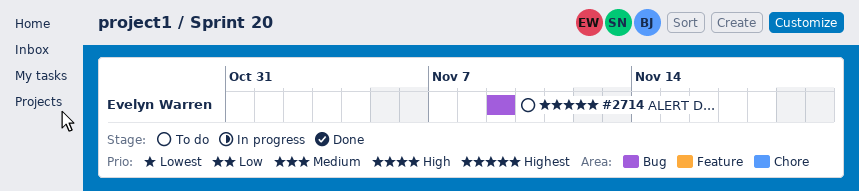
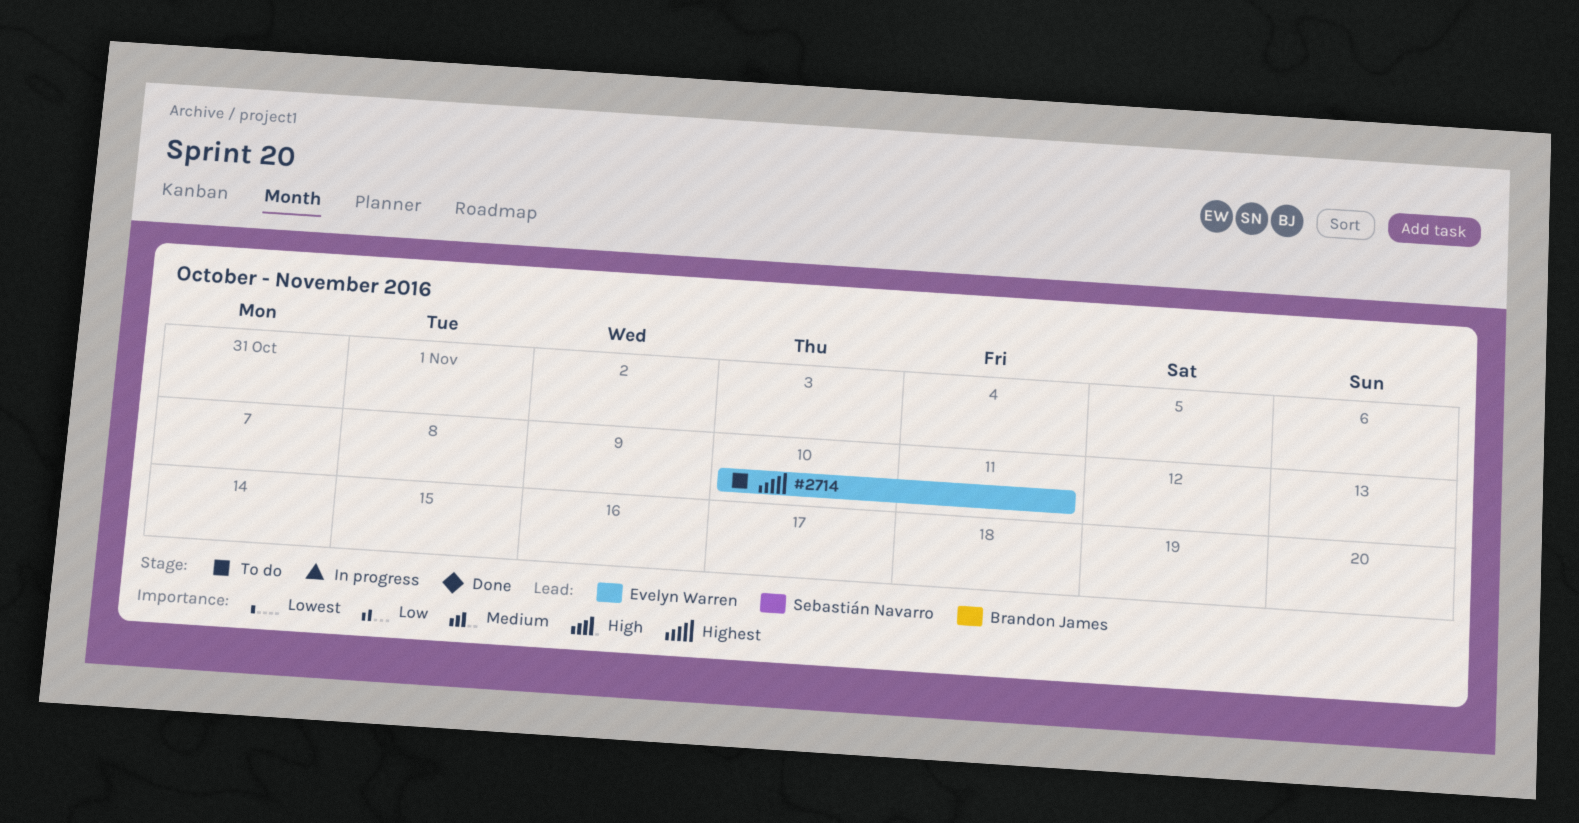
#2714, start: Nov 9 -> Nov 10
#2714, due: Nov 9 -> Nov 11

